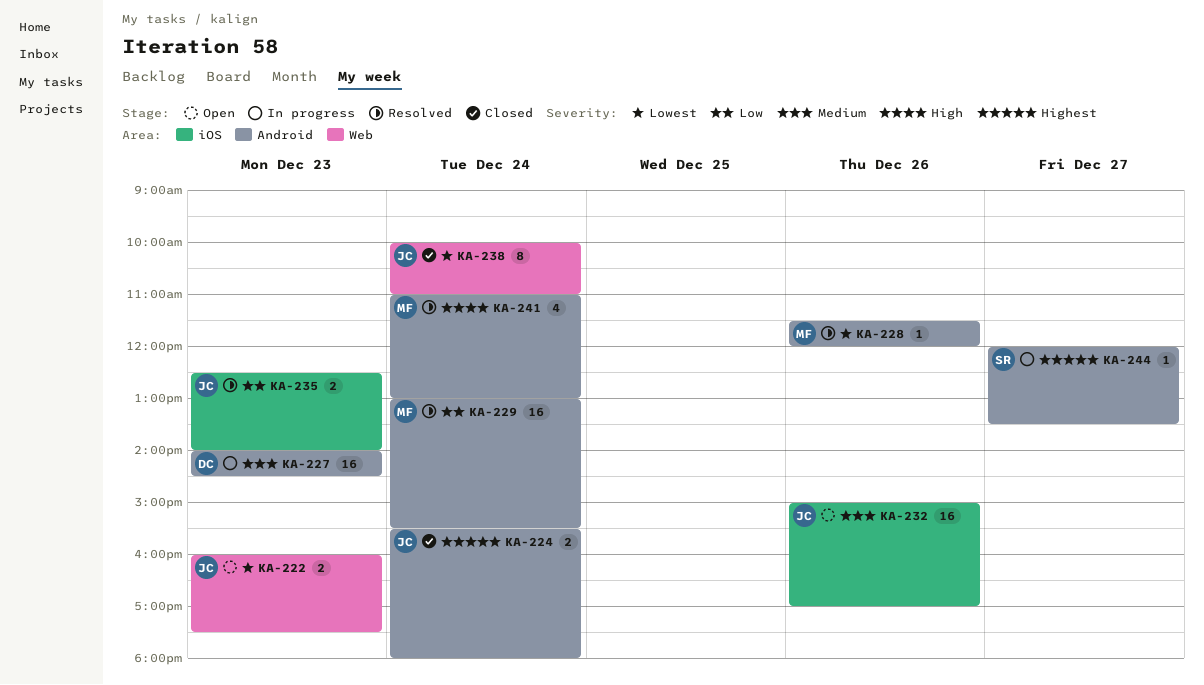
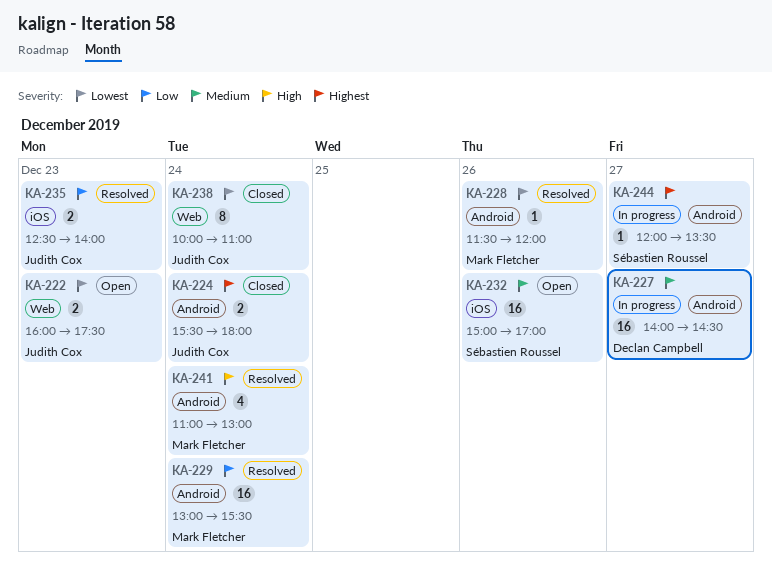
KA-227, day: Dec 23 -> Dec 27
KA-232, owner: Judith Cox -> Sébastien Roussel

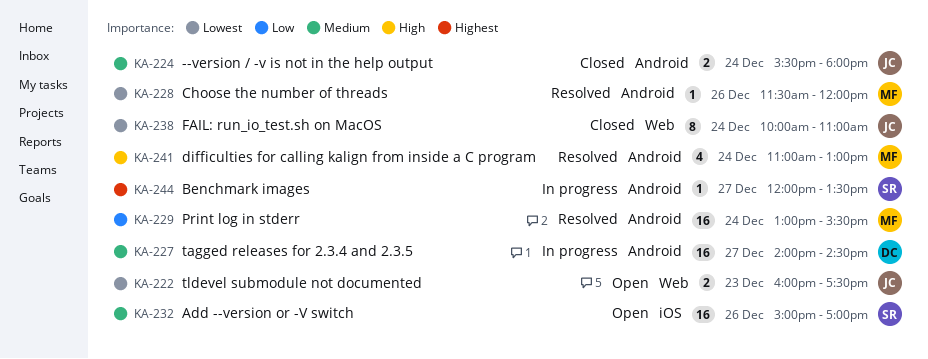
KA-224, priority: Highest -> Medium
KA-235: present -> none

